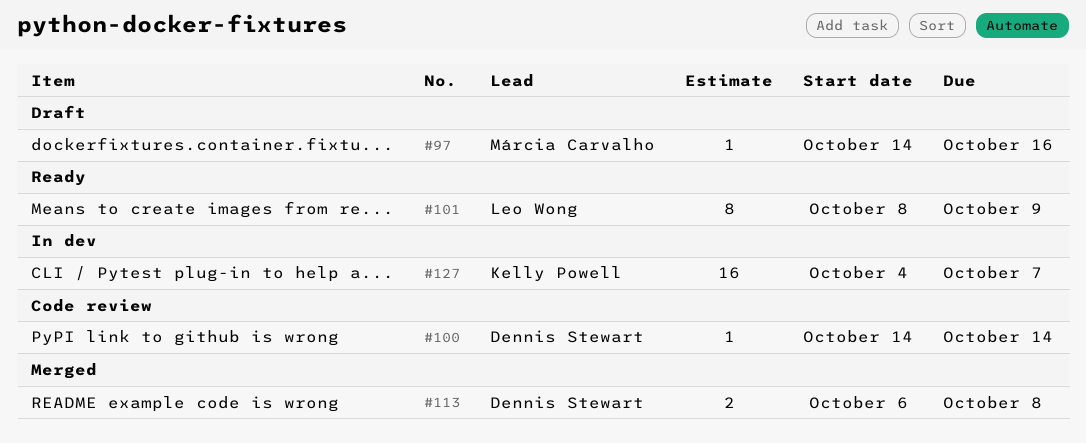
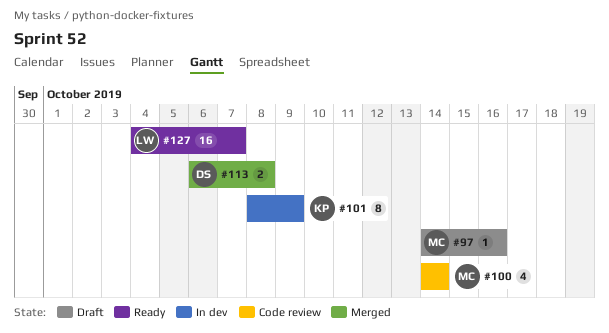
#100, owner: Dennis Stewart -> Márcia Carvalho
#100, estimate: 1 -> 4
#101, status: Ready -> In dev
#101, owner: Leo Wong -> Kelly Powell
#127, status: In dev -> Ready
#127, owner: Kelly Powell -> Leo Wong

